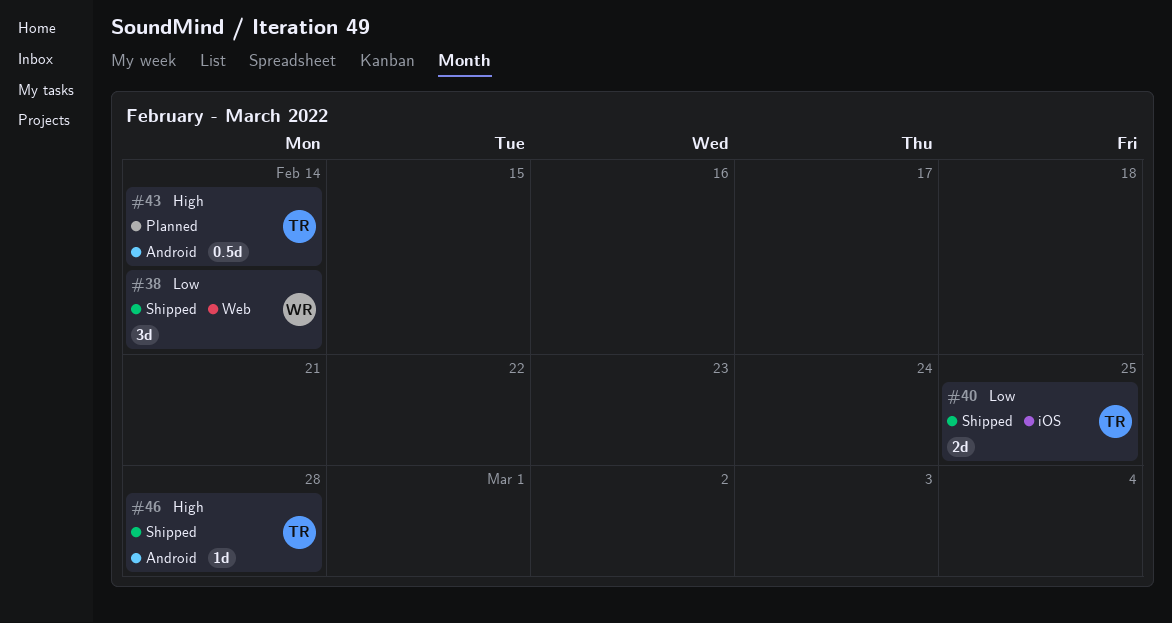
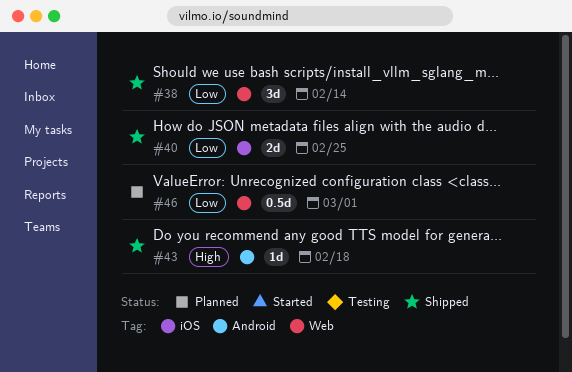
#43, status: Planned -> Shipped
#43, estimate: 0.5d -> 1d
#43, due: Feb 14 -> Feb 18
#46, status: Shipped -> Planned
#46, priority: High -> Low
#46, label: Android -> Web
#46, estimate: 1d -> 0.5d
#46, due: Feb 28 -> Mar 1

